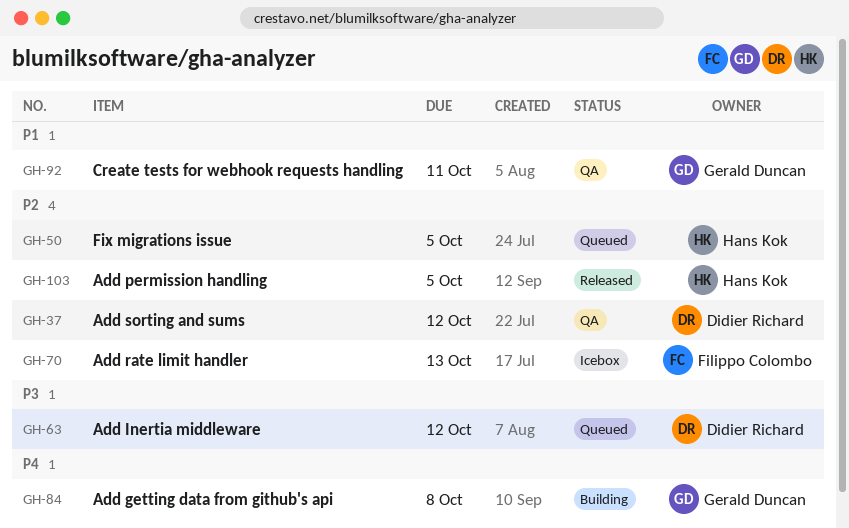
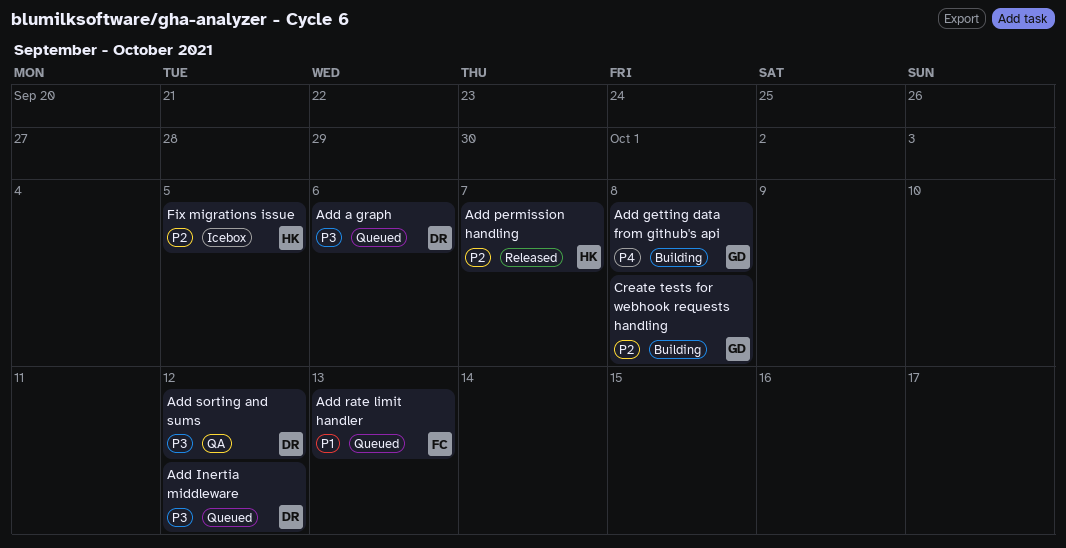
Add a graph: none -> present
Add permission handling, due: Oct 5 -> Oct 7
Add rate limit handler, status: Icebox -> Queued
Add rate limit handler, priority: P2 -> P1
Add sorting and sums, priority: P2 -> P3
Create tests for webhook requests handling, status: QA -> Building
Create tests for webhook requests handling, priority: P1 -> P2
Create tests for webhook requests handling, due: Oct 11 -> Oct 8
Fix migrations issue, status: Queued -> Icebox

